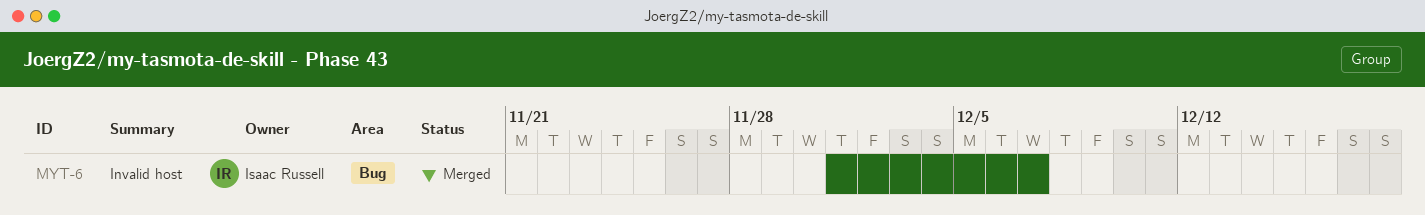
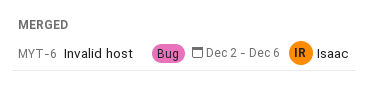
MYT-6, start: Dec 1 -> Dec 2
MYT-6, due: Dec 7 -> Dec 6

